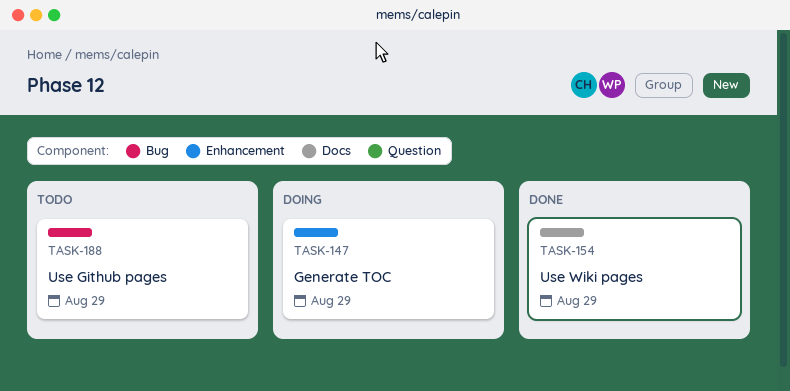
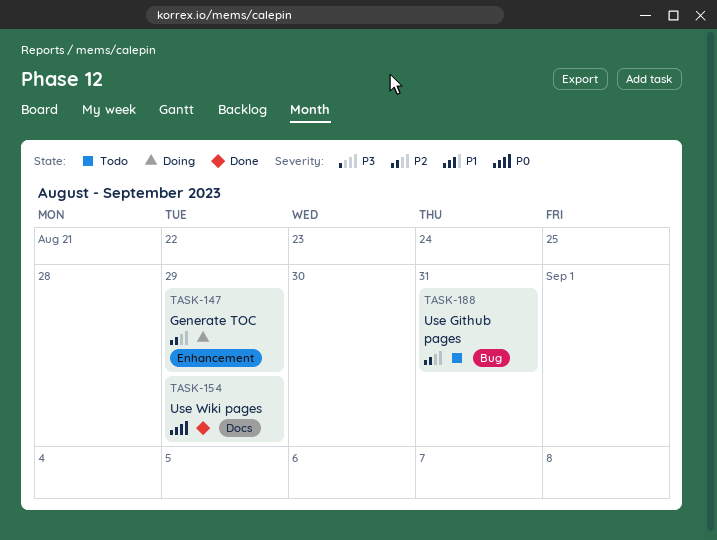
TASK-188, due: Aug 29 -> Aug 31

